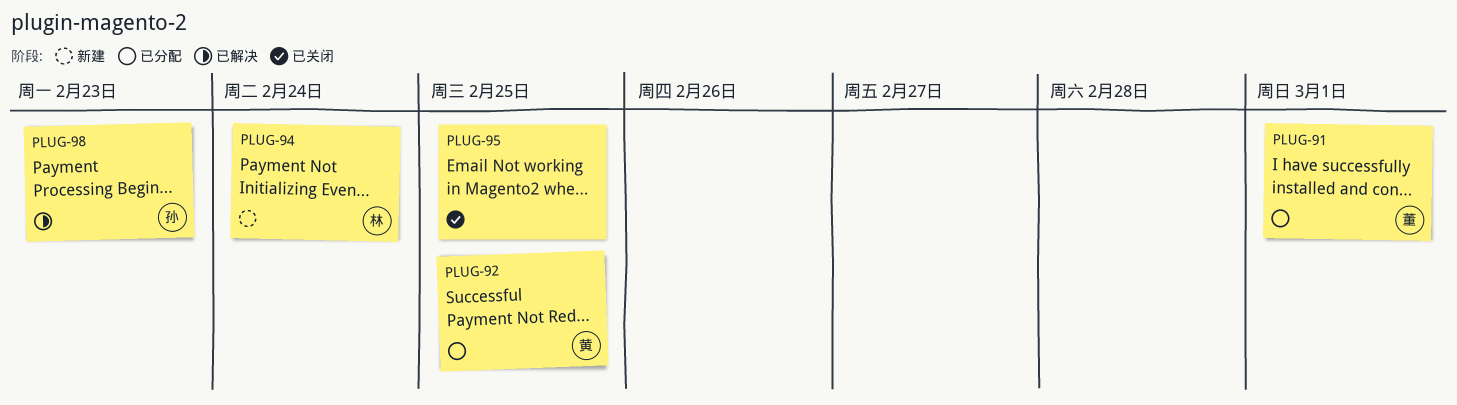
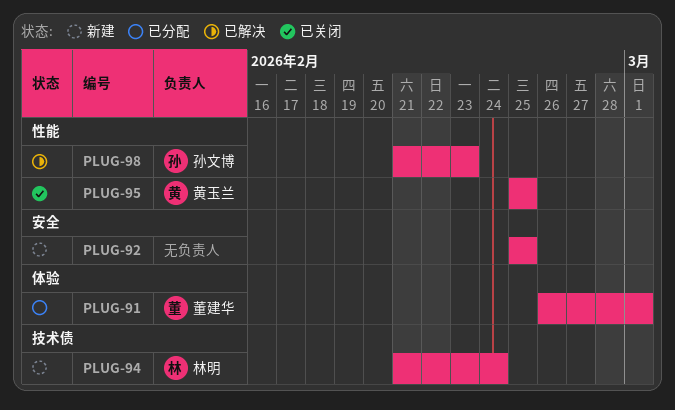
PLUG-92, status: 已分配 -> 新建
PLUG-92, owner: 黄玉兰 -> none
PLUG-95, owner: none -> 黄玉兰

